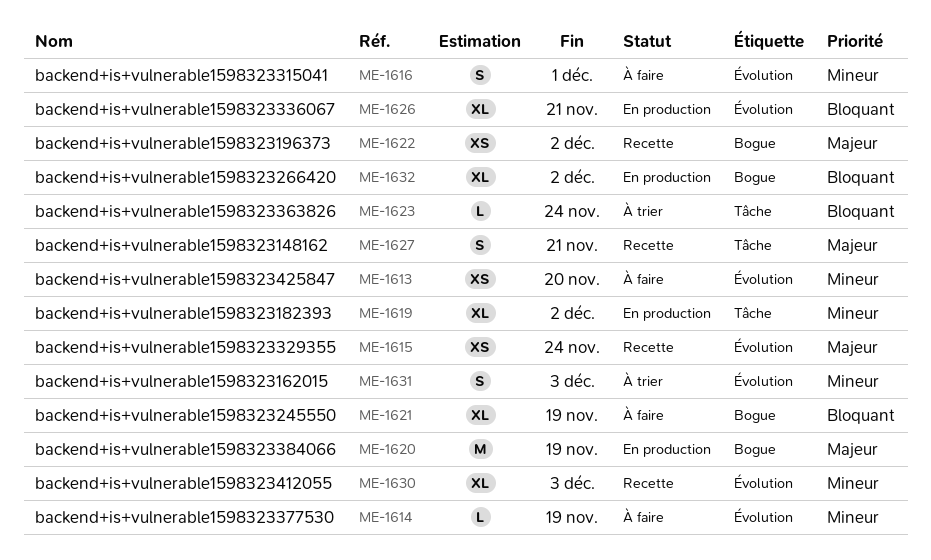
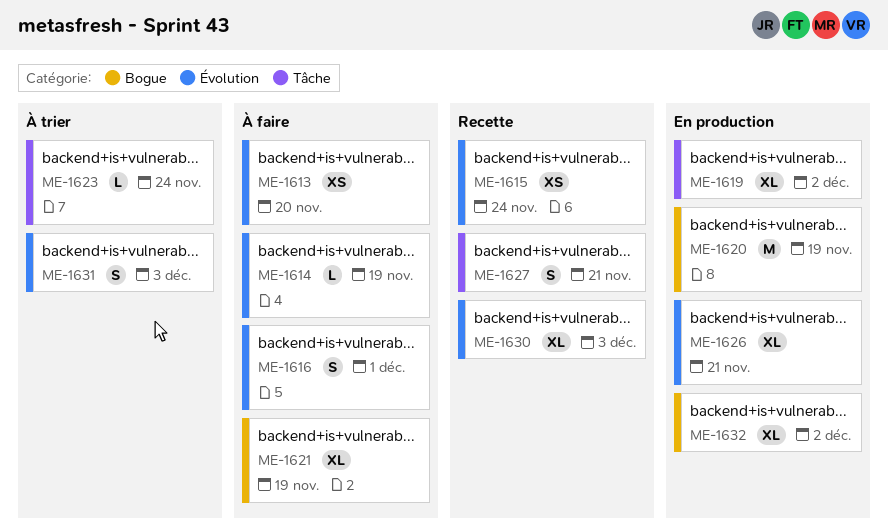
ME-1622: present -> none

